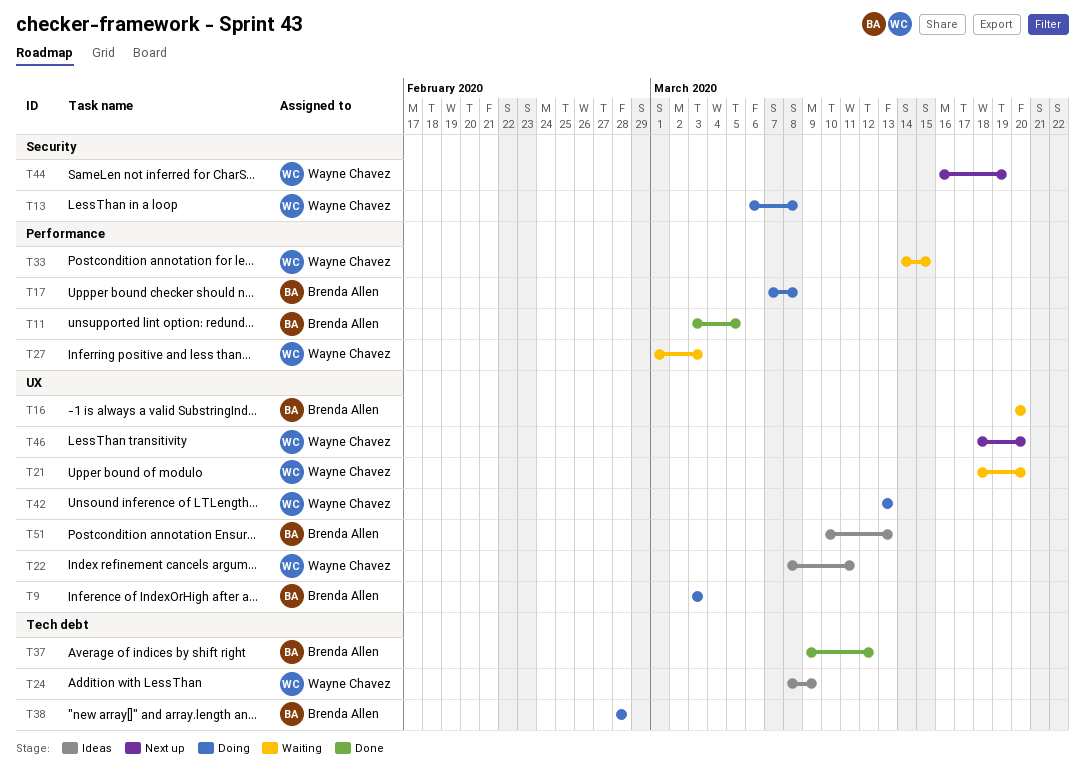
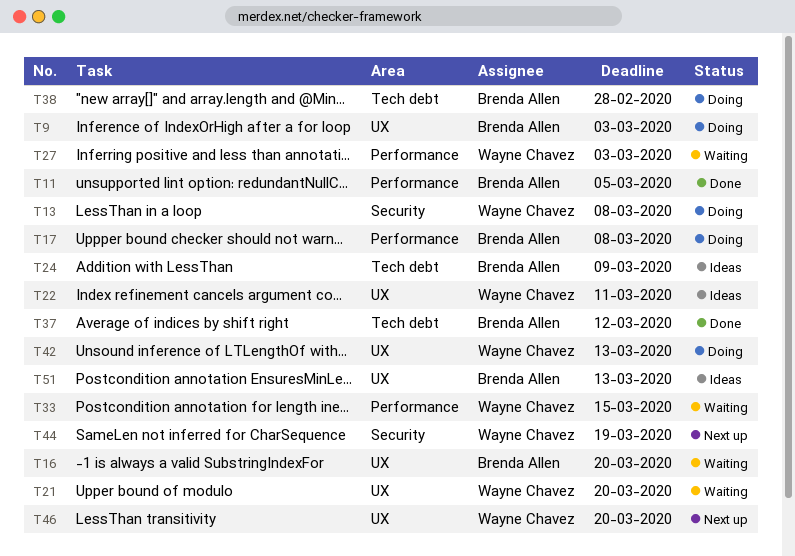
T24, owner: Wayne Chavez -> Brenda Allen

